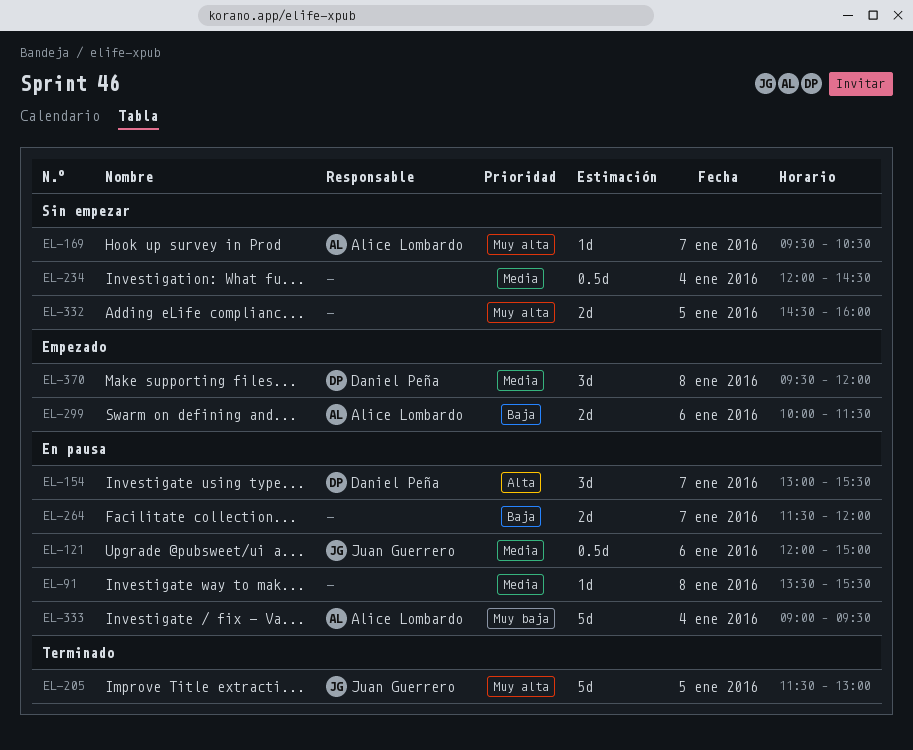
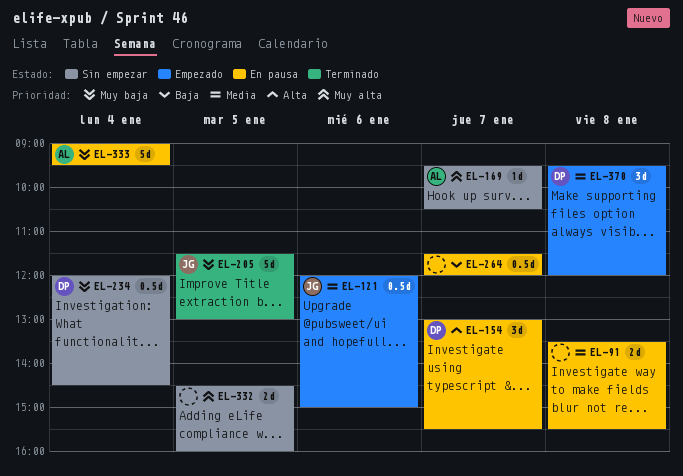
EL-91, estimate: 1d -> 2d
EL-121, status: En pausa -> Empezado
EL-205, priority: Muy alta -> Muy baja
EL-234, owner: none -> Daniel Peña
EL-234, priority: Media -> Muy baja
EL-264, estimate: 2d -> 0.5d
EL-299: present -> none

